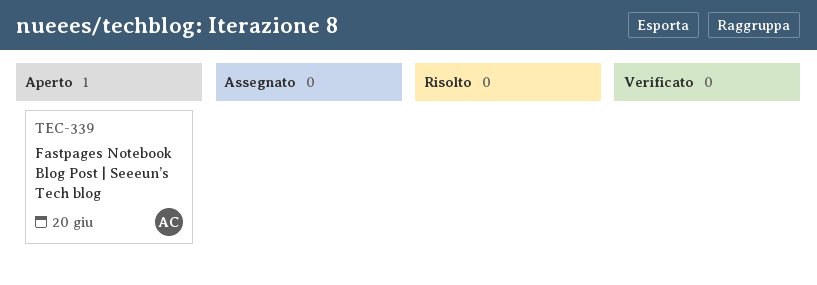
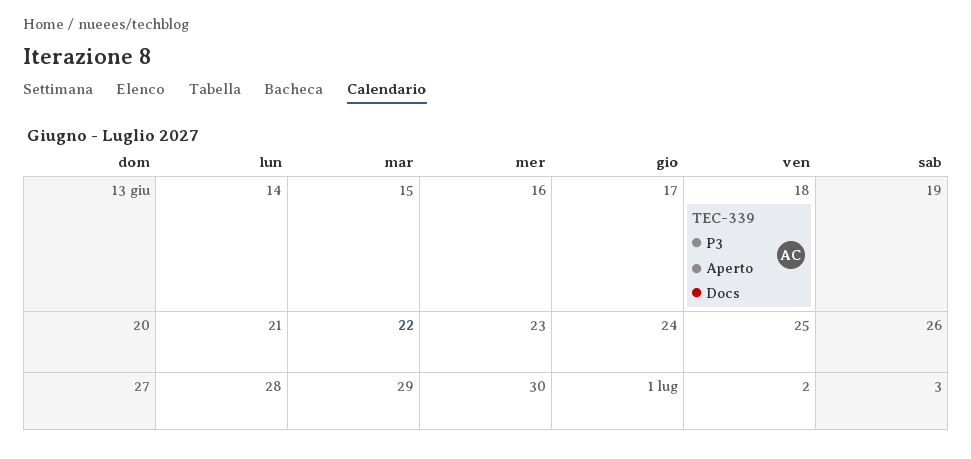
TEC-339, due: Jun 20 -> Jun 18

